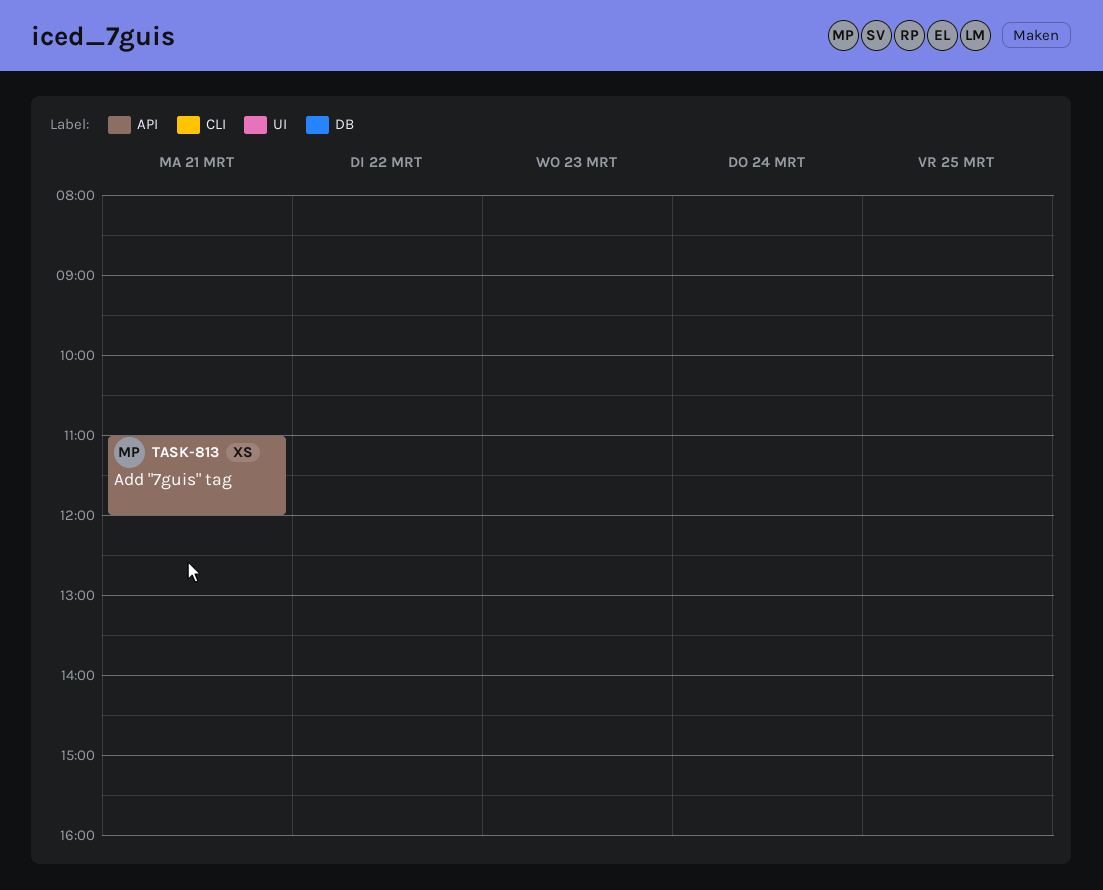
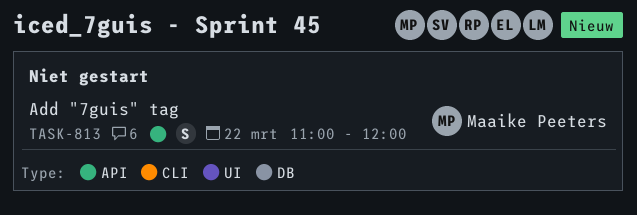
TASK-813, estimate: XS -> S
TASK-813, day: Mar 21 -> Mar 22

